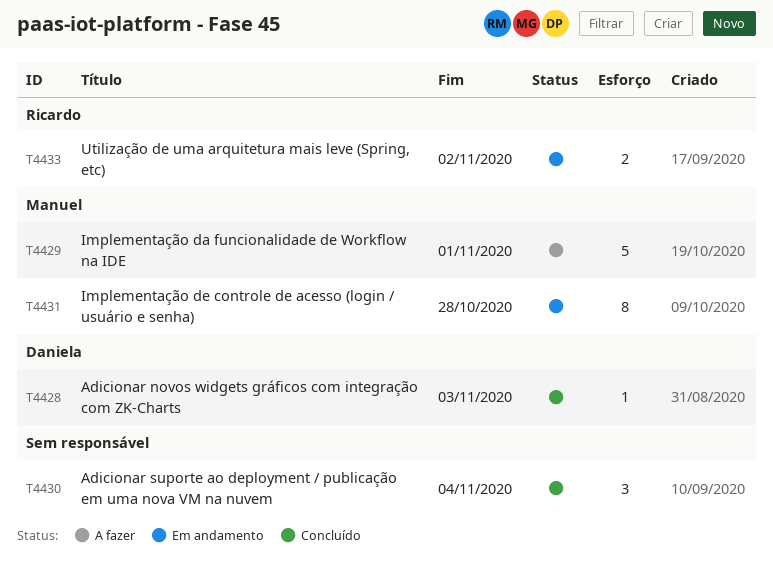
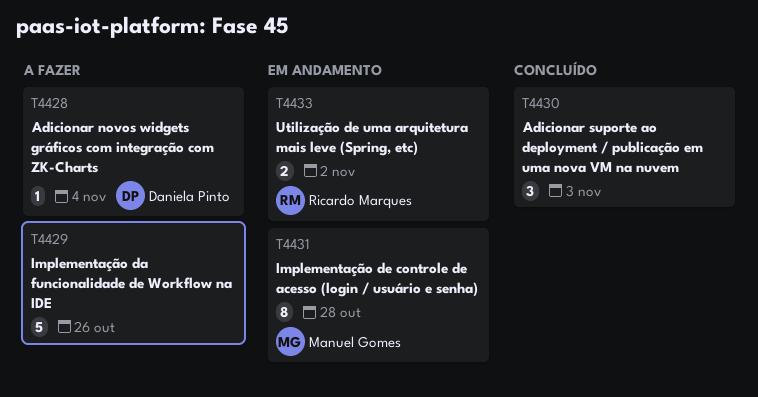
T4428, status: Concluído -> A fazer
T4428, due: Nov 3 -> Nov 4
T4429, owner: Manuel Gomes -> none
T4429, due: Nov 1 -> Oct 26
T4430, due: Nov 4 -> Nov 3

